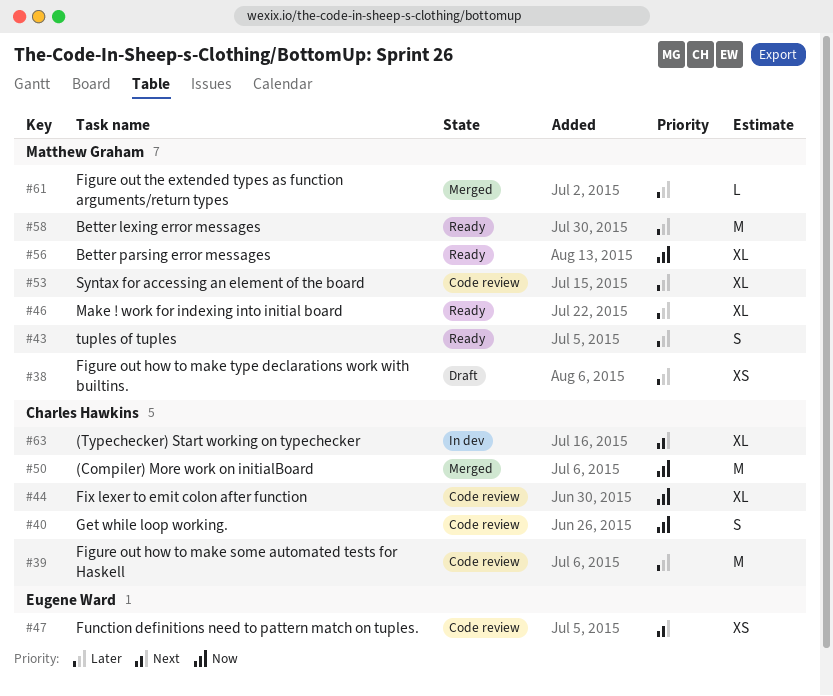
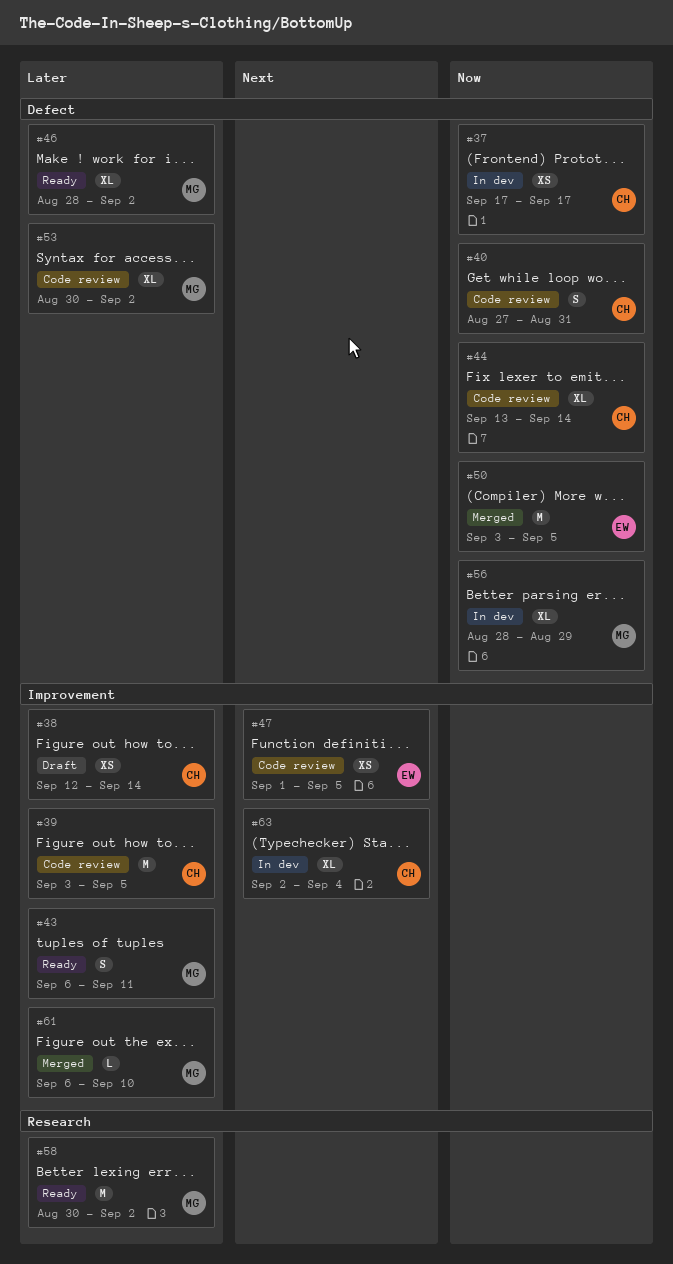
#37: none -> present
#38, owner: Matthew Graham -> Charles Hawkins
#50, owner: Charles Hawkins -> Eugene Ward
#56, status: Ready -> In dev

